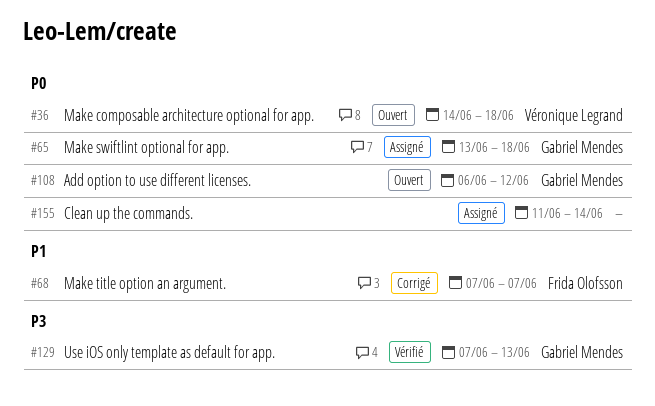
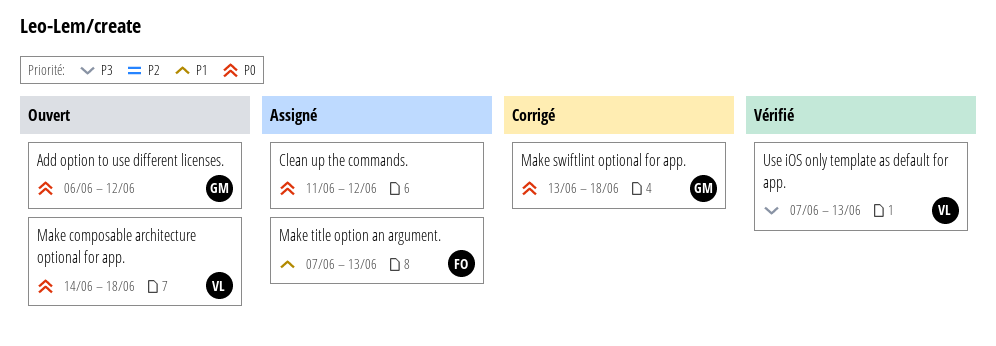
Clean up the commands., due: Jun 14 -> Jun 12
Make swiftlint optional for app., status: Assigné -> Corrigé
Make title option an argument., status: Corrigé -> Assigné
Make title option an argument., due: Jun 7 -> Jun 13
Use iOS only template as default for app., owner: Gabriel Mendes -> Véronique Legrand

